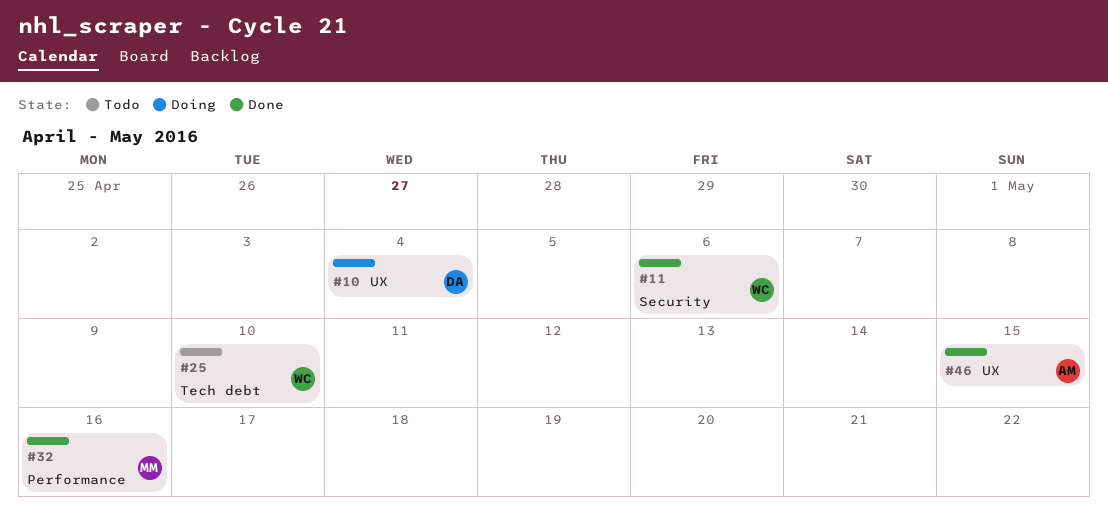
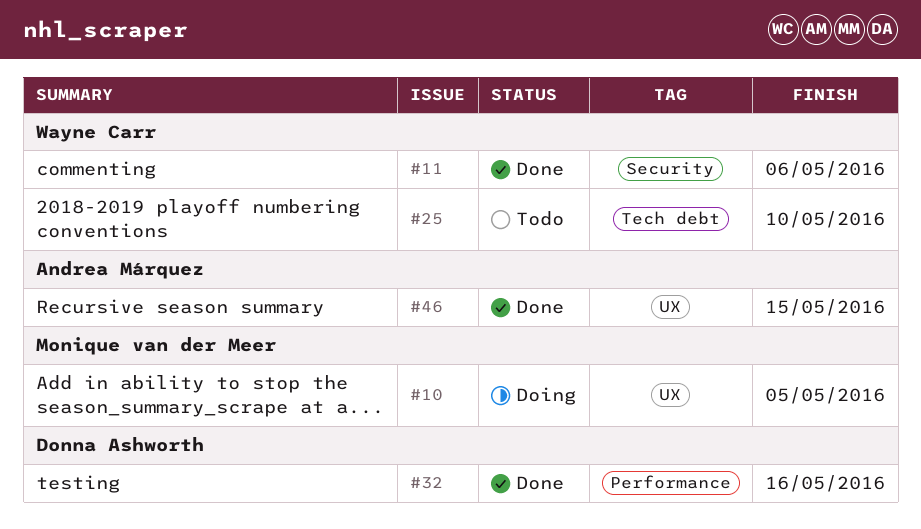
#10, owner: Donna Ashworth -> Monique van der Meer
#10, due: May 4 -> May 5
#32, owner: Monique van der Meer -> Donna Ashworth

